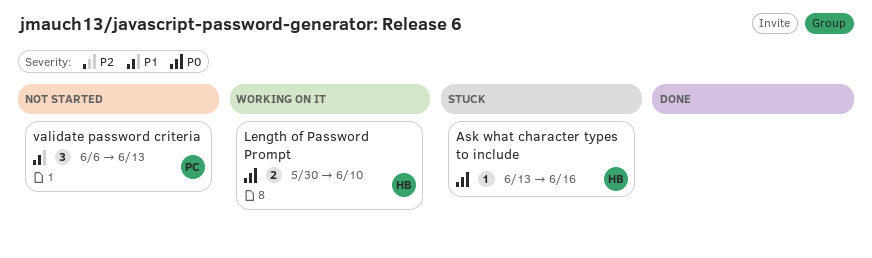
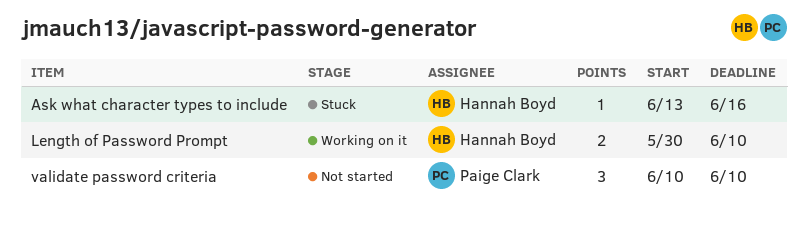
validate password criteria, start: Jun 6 -> Jun 10
validate password criteria, due: Jun 13 -> Jun 10

